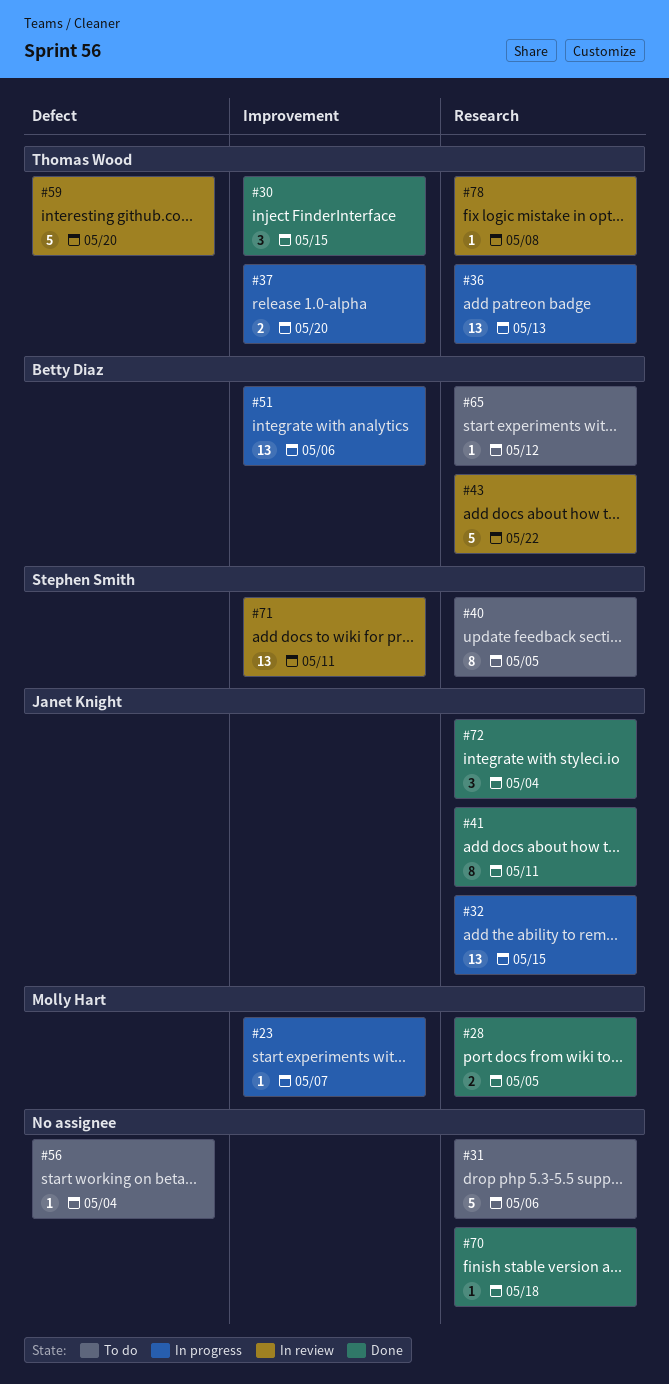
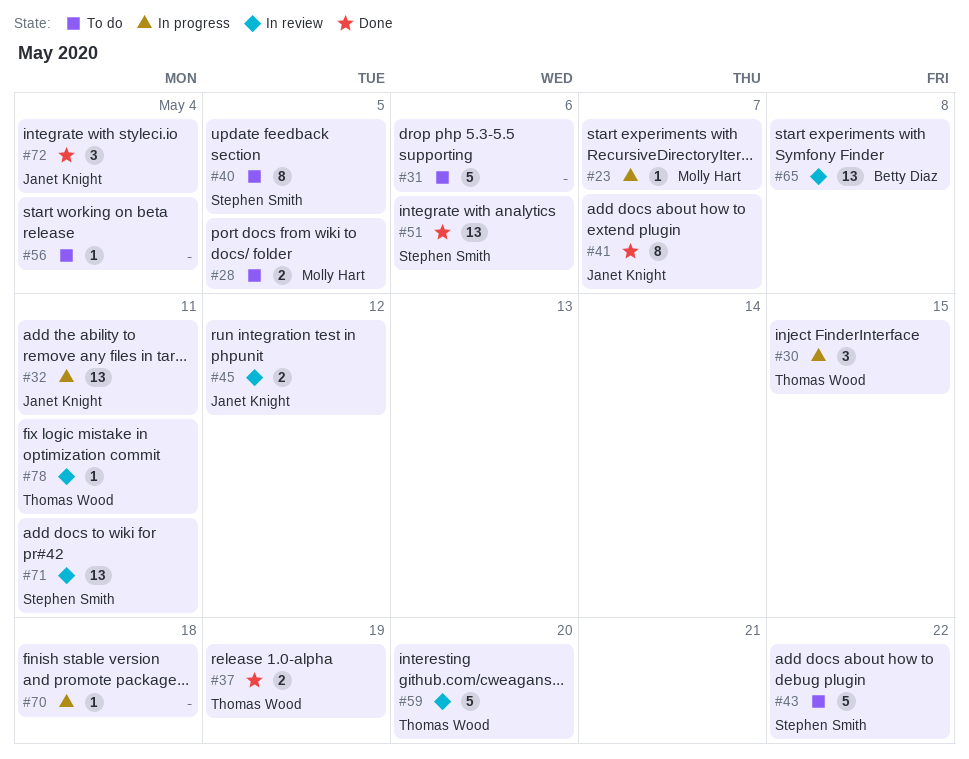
#28, status: Done -> To do
#30, status: Done -> In progress
#32, due: May 15 -> May 11
#36: present -> none
#37, status: In progress -> Done
#37, due: May 20 -> May 19
#41, due: May 11 -> May 7
#43, status: In review -> To do
#43, owner: Betty Diaz -> Stephen Smith
#45: none -> present
#51, status: In progress -> Done
#51, owner: Betty Diaz -> Stephen Smith
#65, status: To do -> In review
#65, estimate: 1 -> 13
#65, due: May 12 -> May 8
#70, status: Done -> In progress
#78, due: May 8 -> May 11

